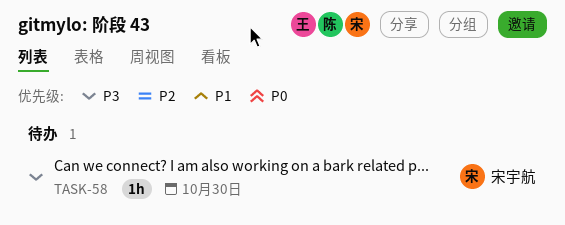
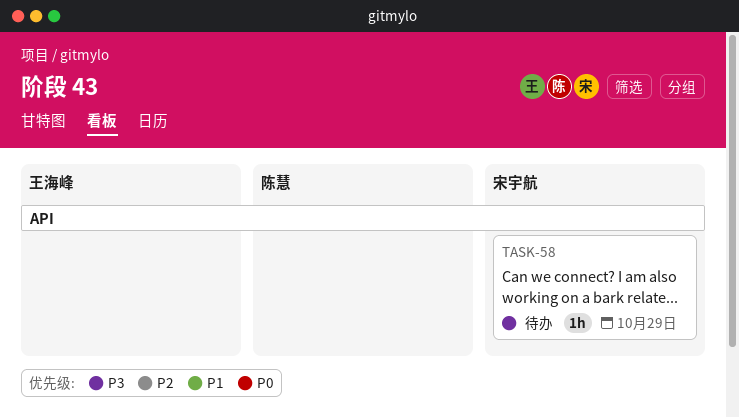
TASK-58, due: Oct 30 -> Oct 29

